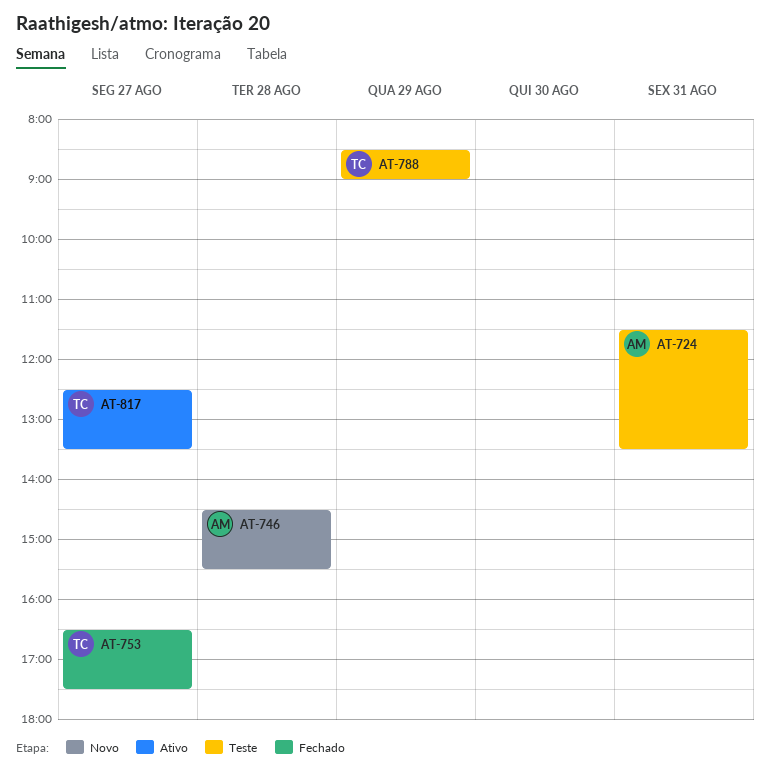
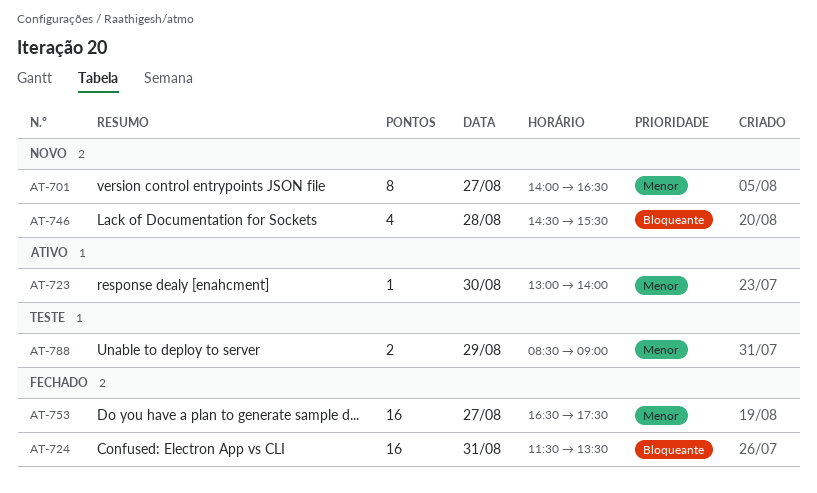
AT-701: none -> present
AT-723: none -> present
AT-724, status: Teste -> Fechado
AT-817: present -> none

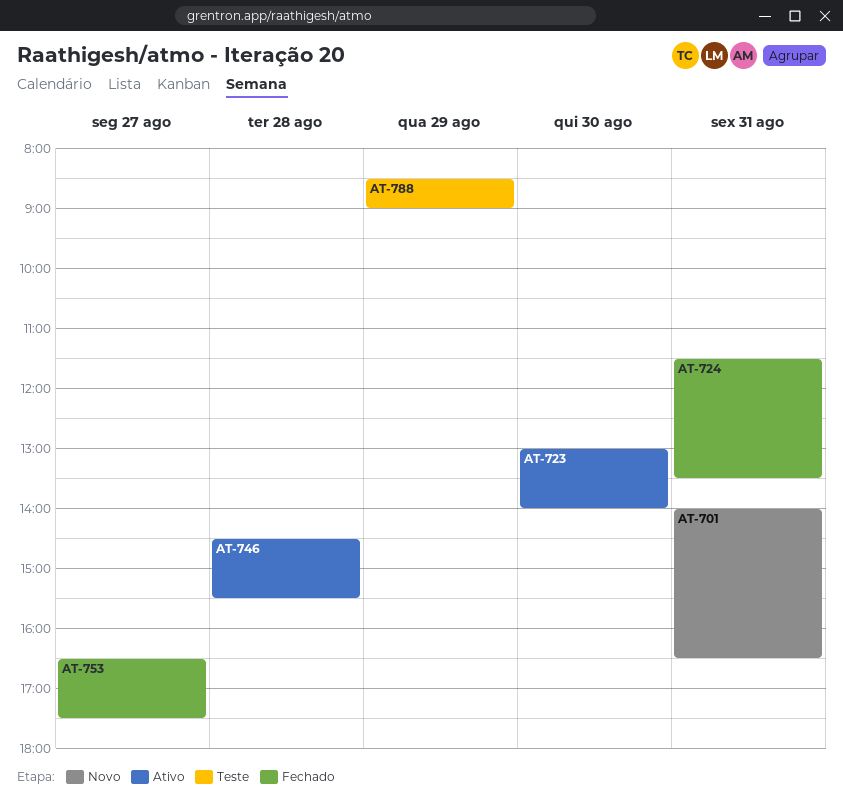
AT-701, day: Aug 27 -> Aug 31
AT-746, status: Novo -> Ativo

